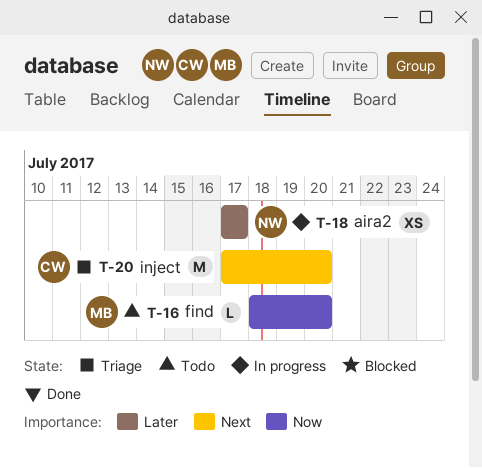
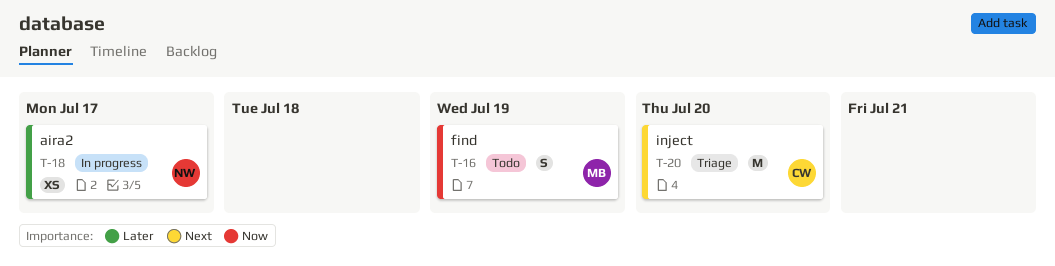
T-16, estimate: L -> S
T-16, due: Jul 20 -> Jul 19

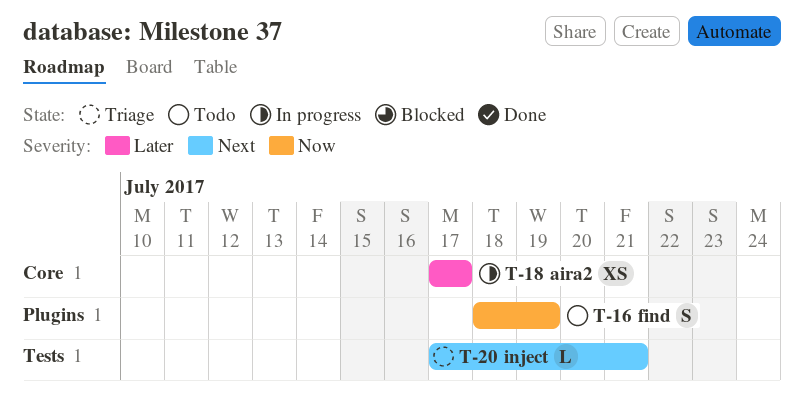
T-20, estimate: M -> L
T-20, due: Jul 20 -> Jul 21

